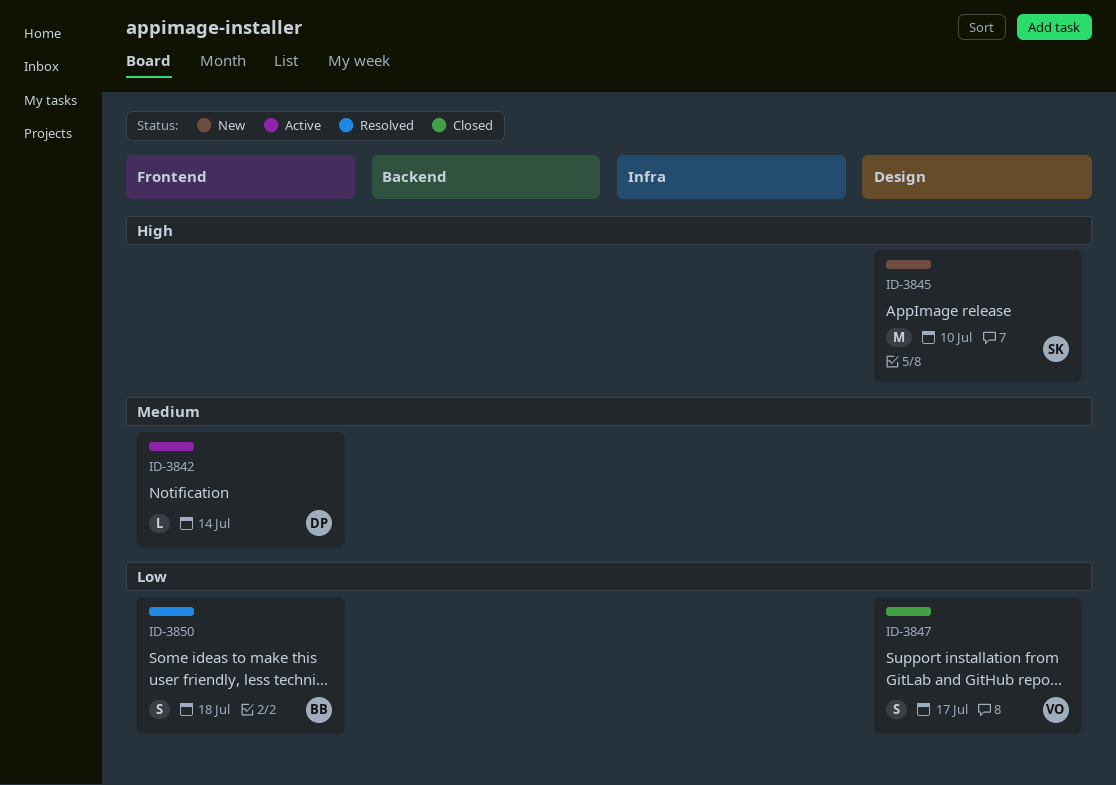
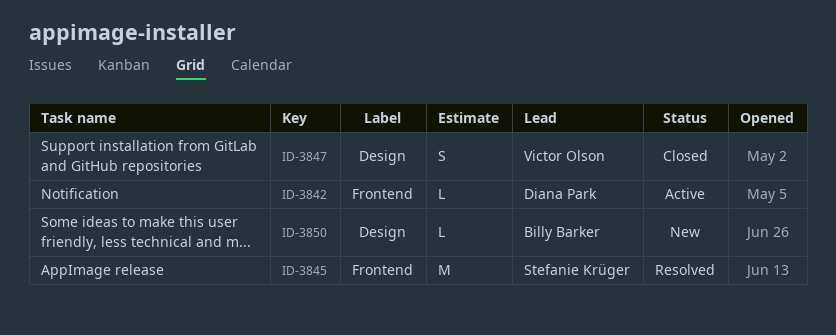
ID-3845, status: New -> Resolved
ID-3845, label: Design -> Frontend
ID-3850, status: Resolved -> New
ID-3850, label: Frontend -> Design
ID-3850, estimate: S -> L

